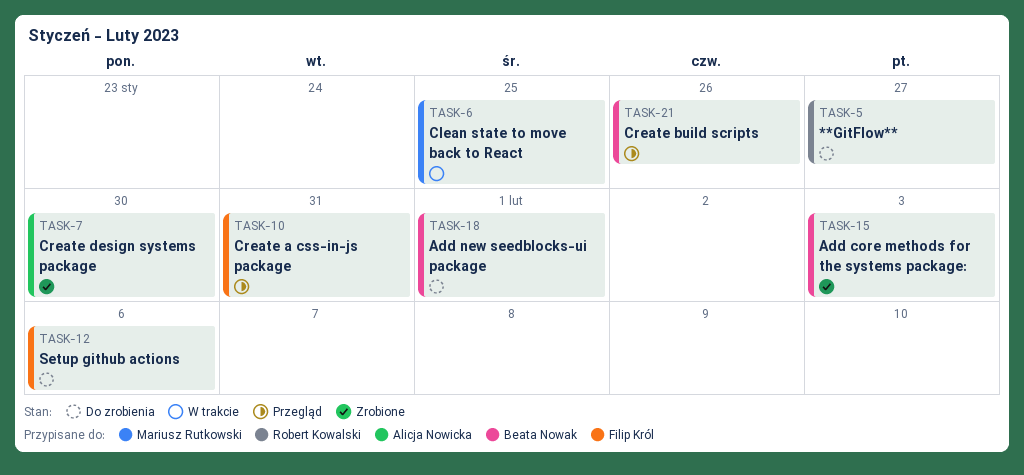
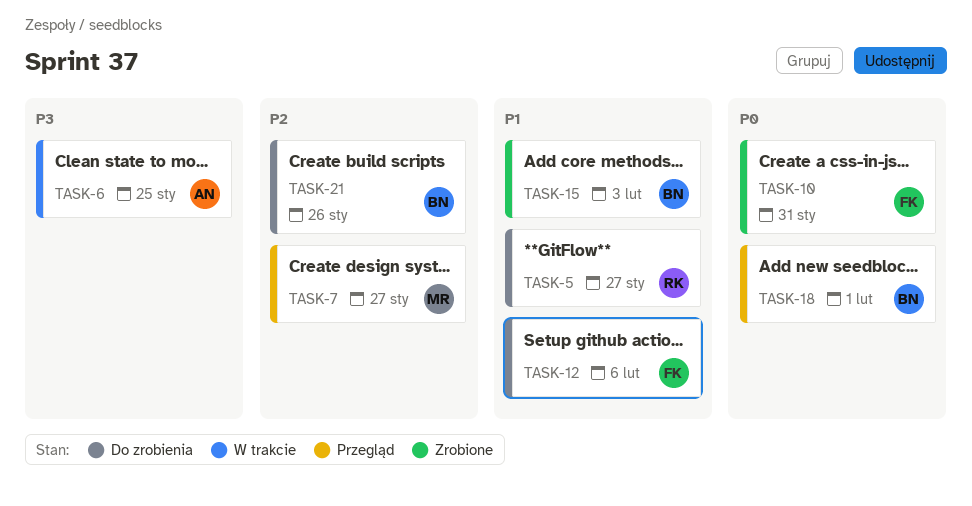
TASK-6, owner: Mariusz Rutkowski -> Alicja Nowicka
TASK-7, status: Zrobione -> Przegląd
TASK-7, owner: Alicja Nowicka -> Mariusz Rutkowski
TASK-7, due: Jan 30 -> Jan 27
TASK-10, status: Przegląd -> Zrobione
TASK-18, status: Do zrobienia -> Przegląd
TASK-21, status: Przegląd -> Do zrobienia

